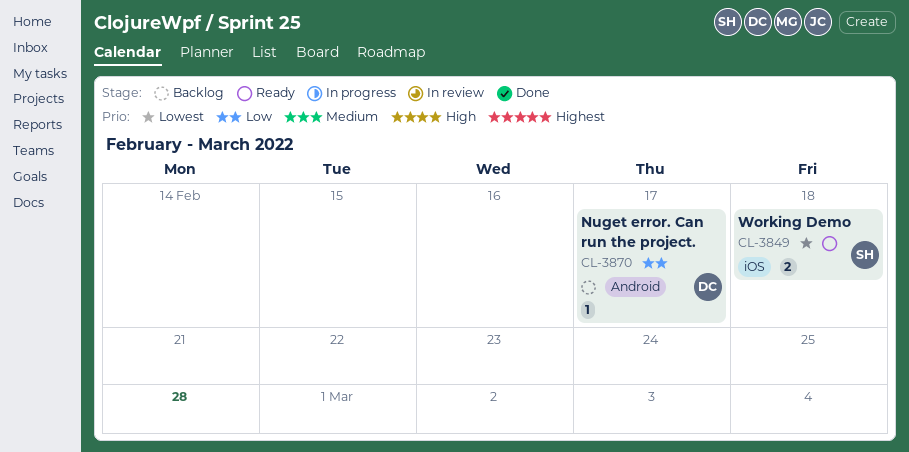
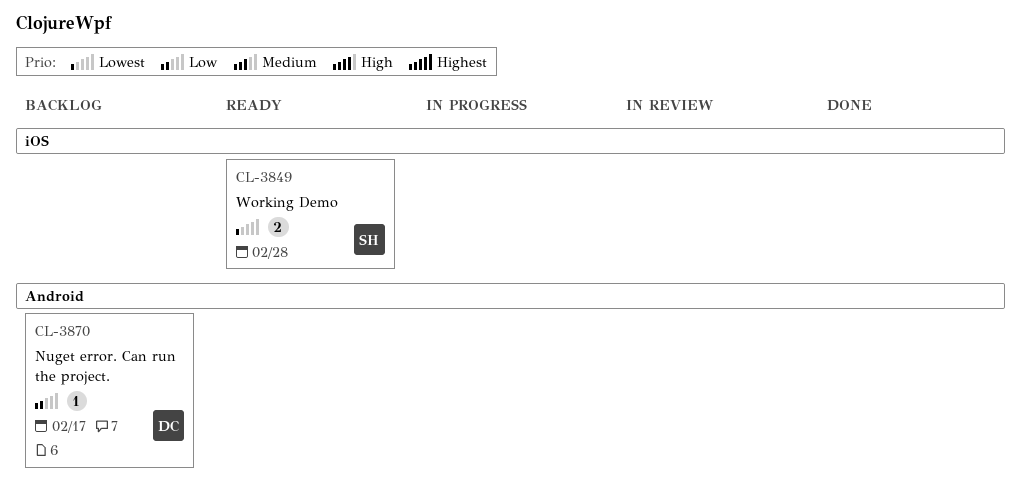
CL-3849, due: Feb 18 -> Feb 28

